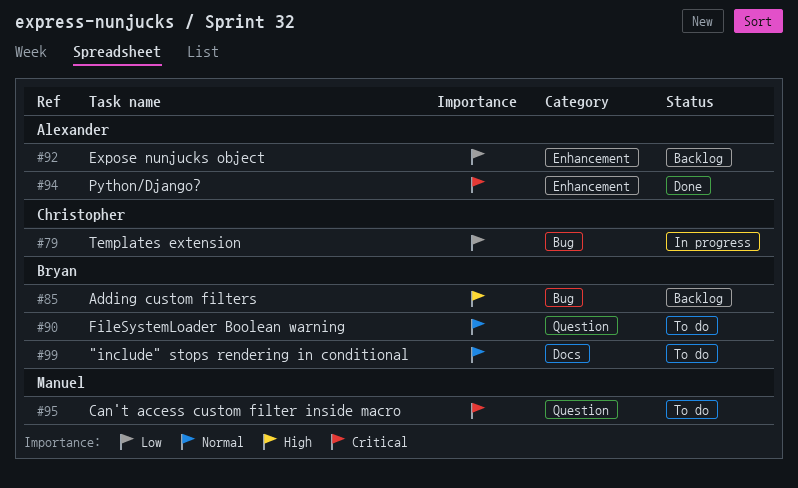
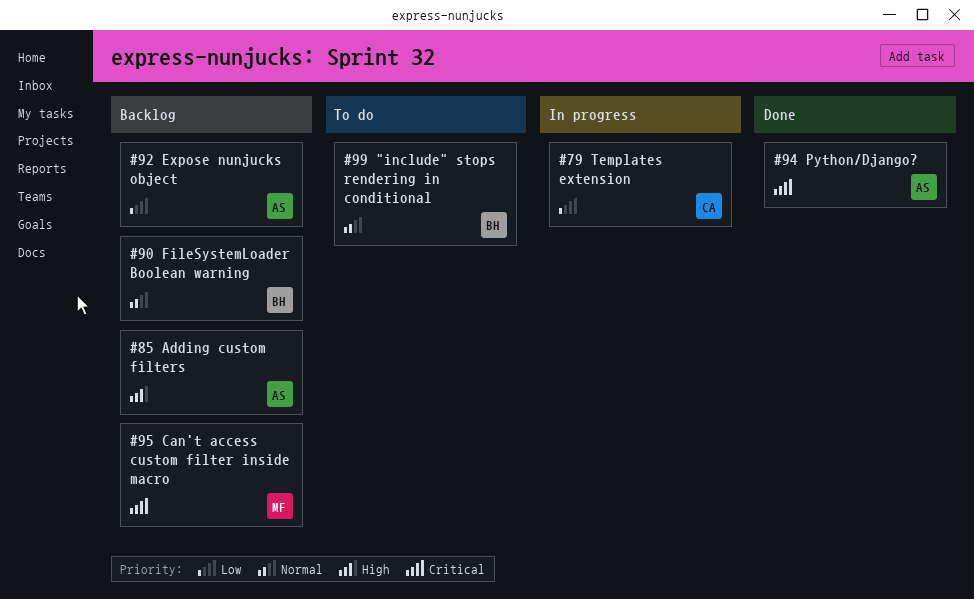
#85, owner: Bryan -> Alexander
#90, status: To do -> Backlog
#95, status: To do -> Backlog

